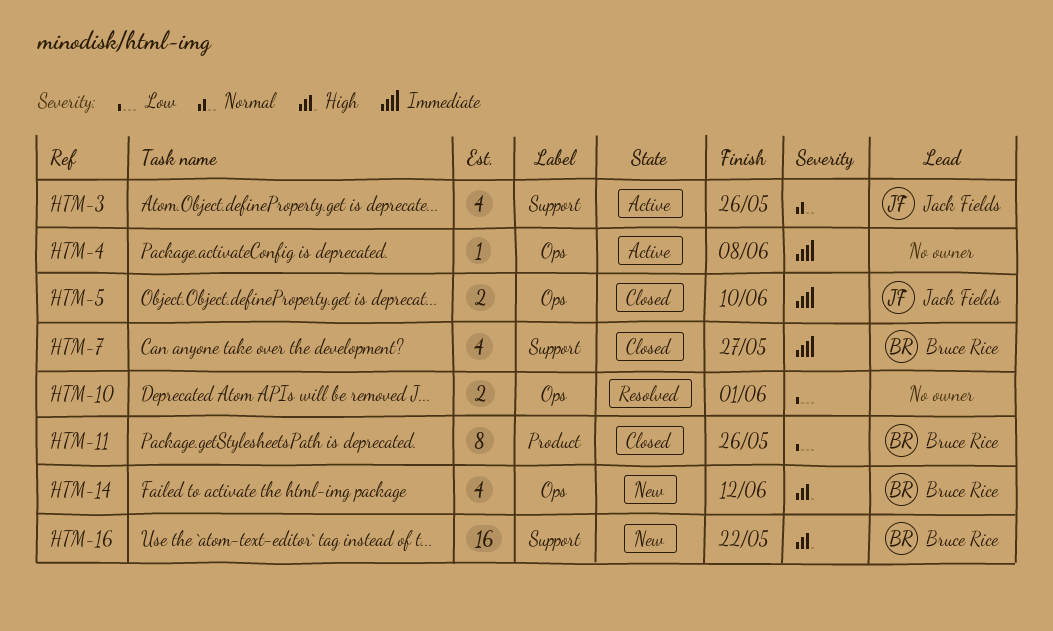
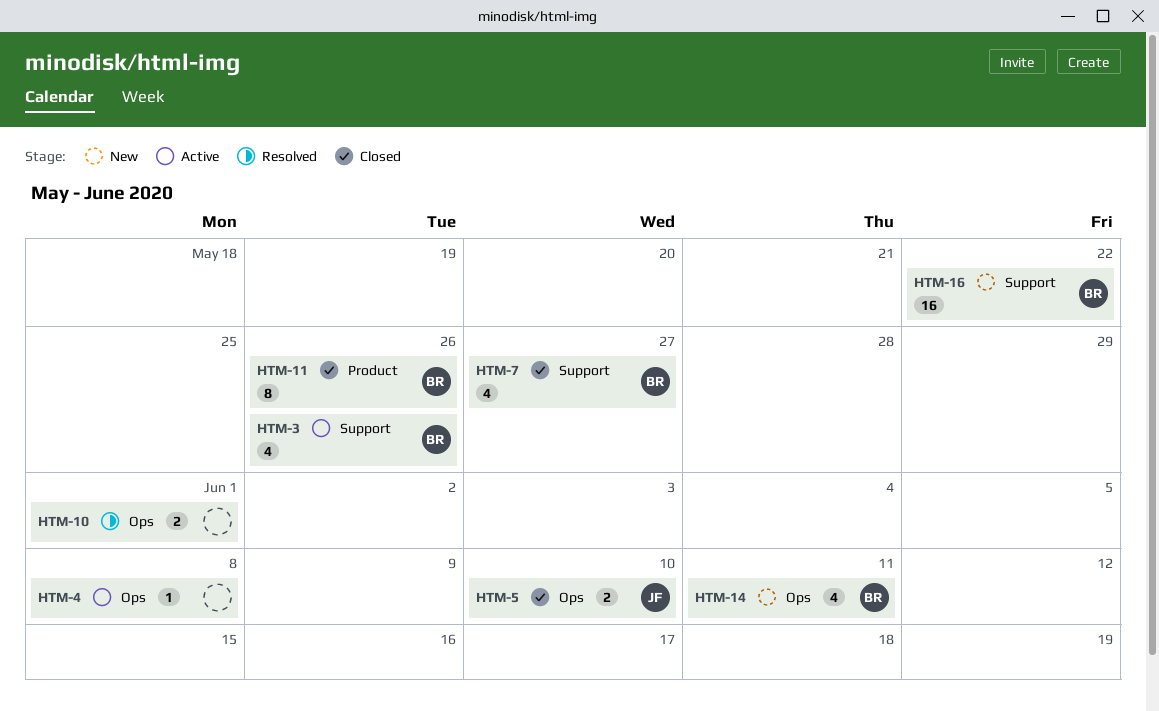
HTM-3, owner: Jack Fields -> Bruce Rice
HTM-14, due: Jun 12 -> Jun 11

